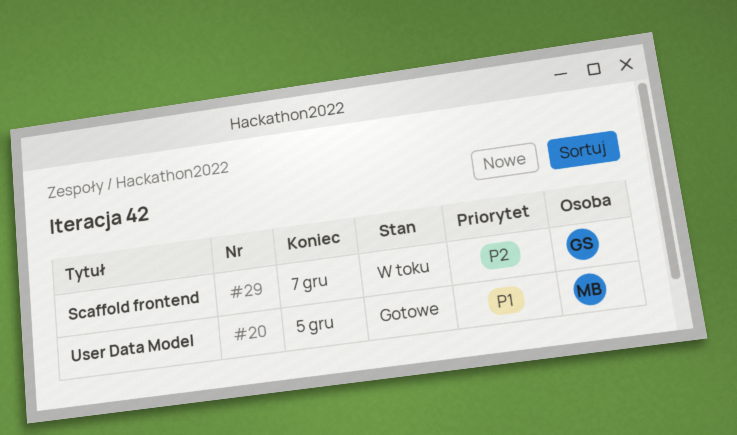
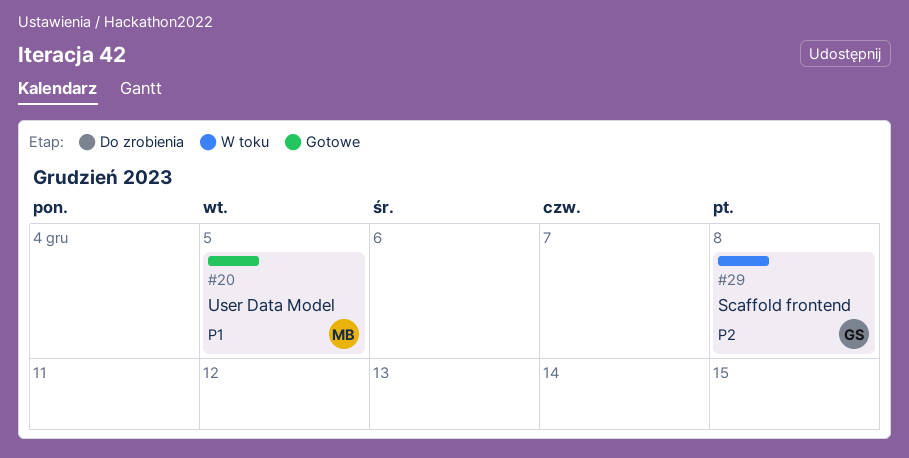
#29, due: Dec 7 -> Dec 8

